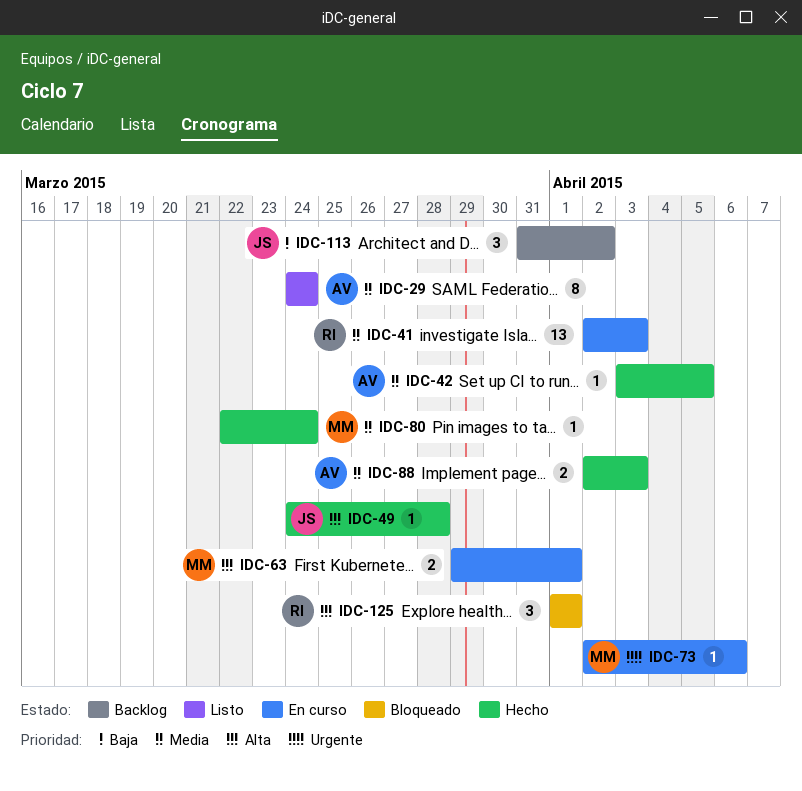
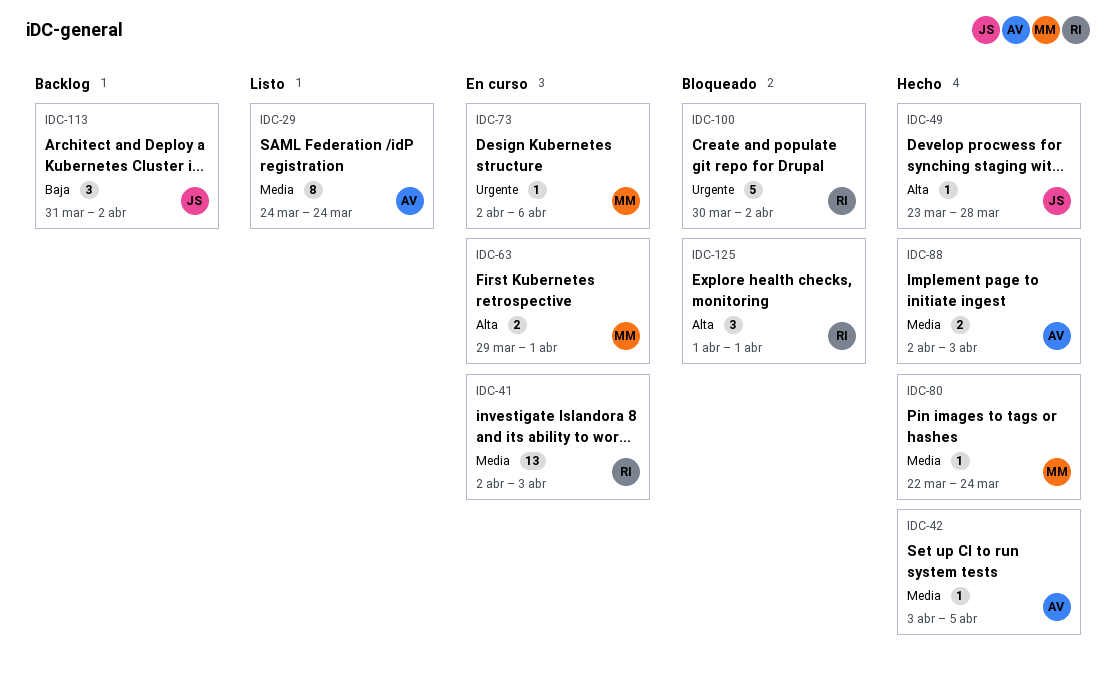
IDC-49, start: Mar 24 -> Mar 23
IDC-100: none -> present

